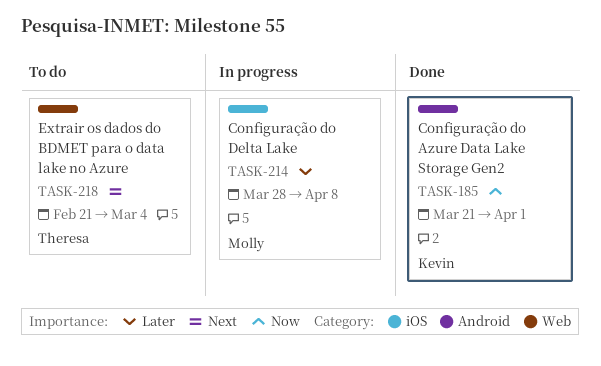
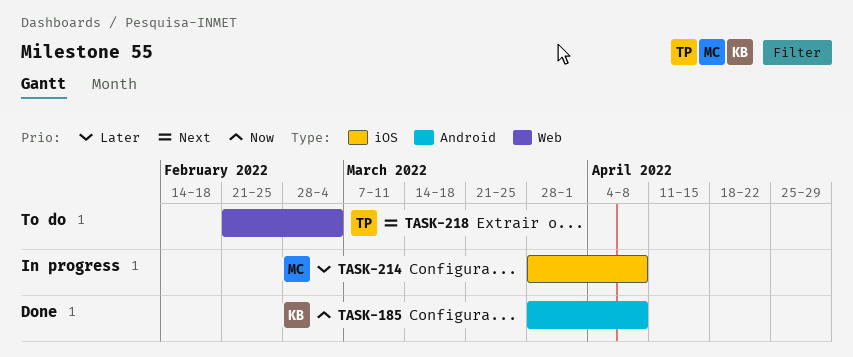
TASK-185, start: Mar 21 -> Mar 28
TASK-185, due: Apr 1 -> Apr 8

